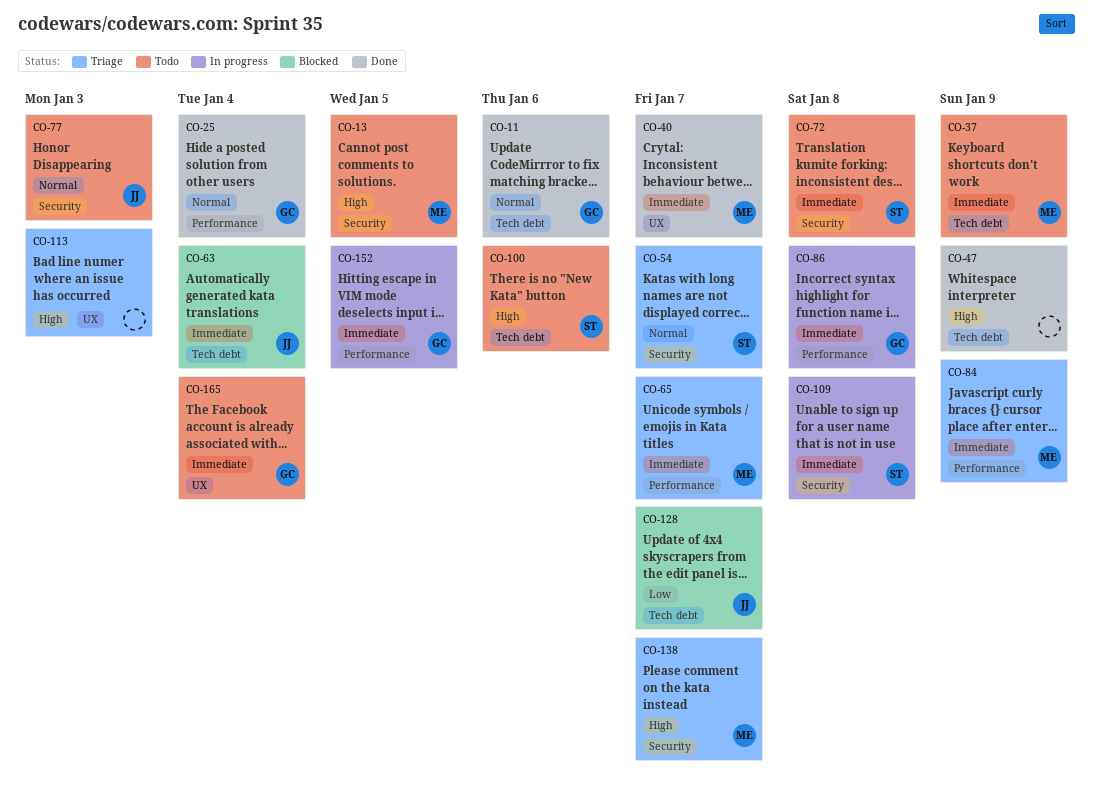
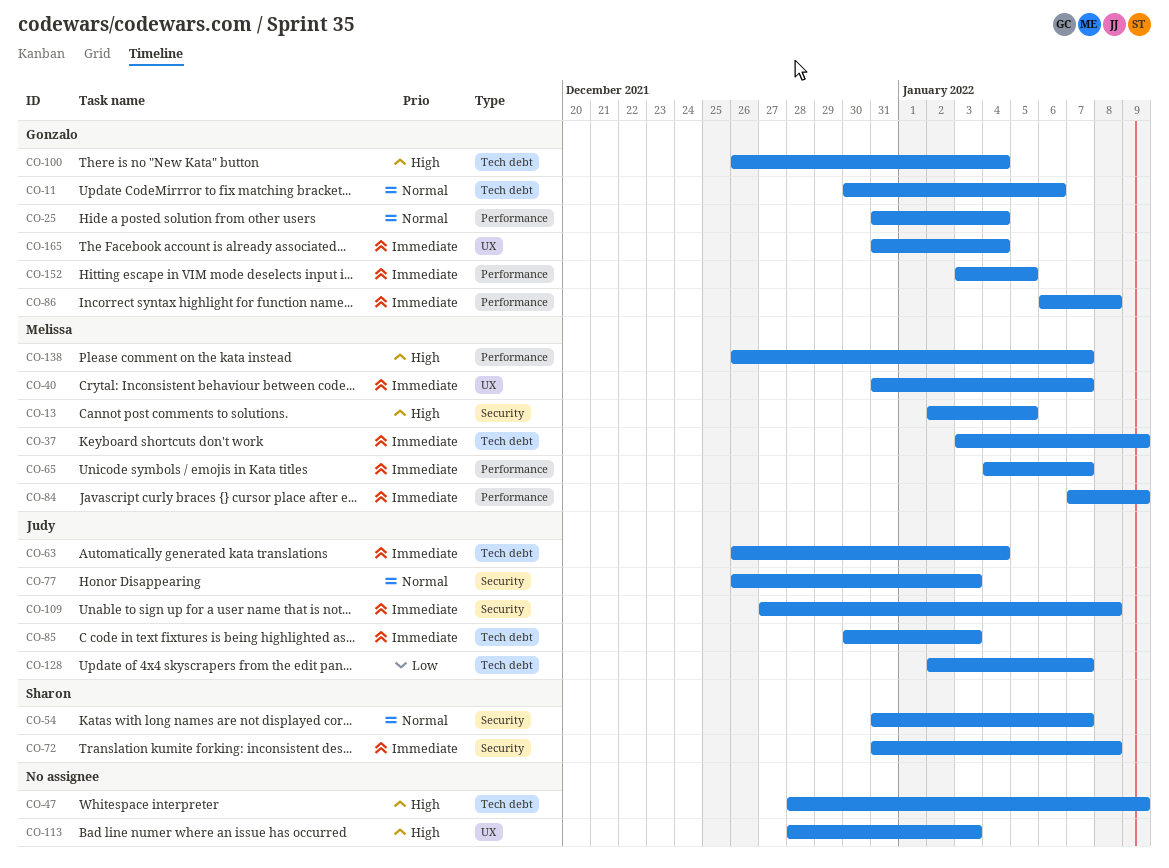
CO-85: none -> present
CO-100, owner: Sharon -> Gonzalo
CO-100, due: Jan 6 -> Jan 4
CO-109, owner: Sharon -> Judy
CO-138, label: Security -> Performance

